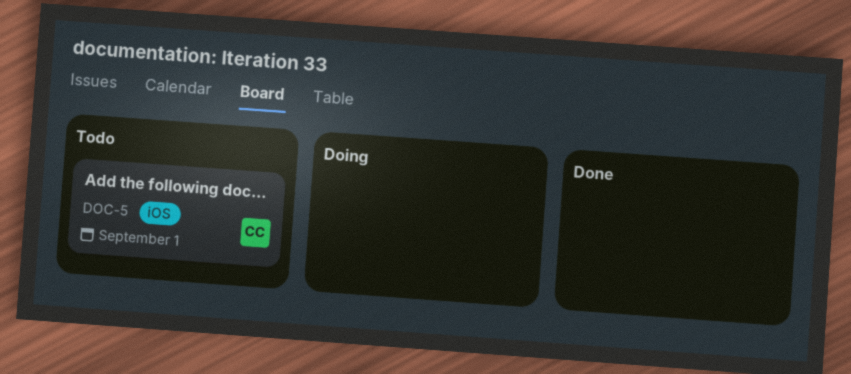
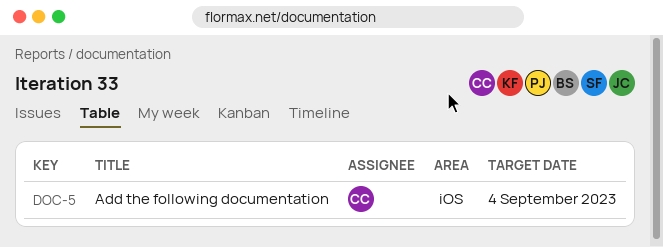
DOC-5, due: Sep 1 -> Sep 4

